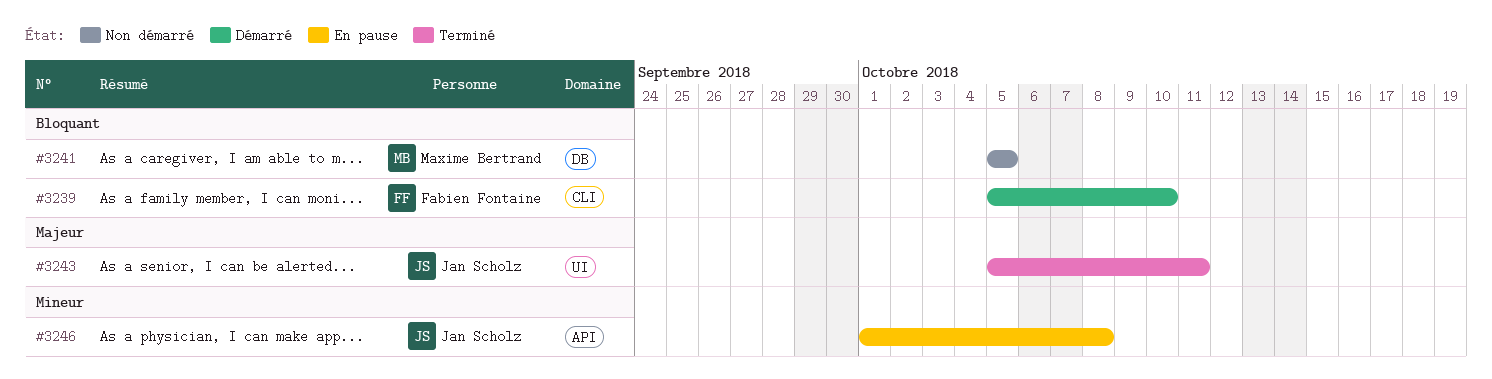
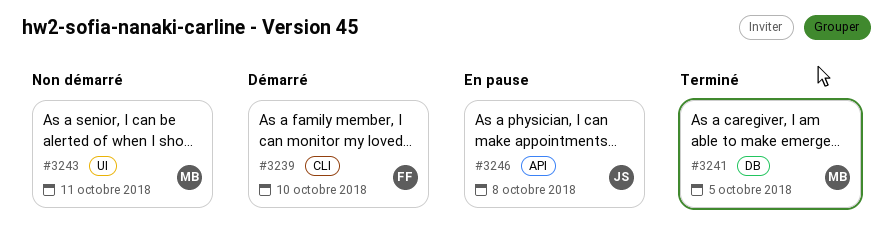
#3241, status: Non démarré -> Terminé
#3243, status: Terminé -> Non démarré
#3243, owner: Jan Scholz -> Maxime Bertrand

